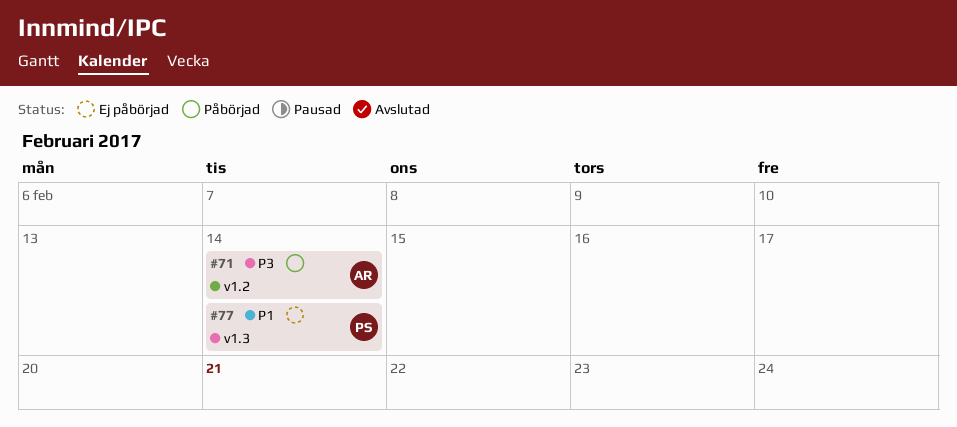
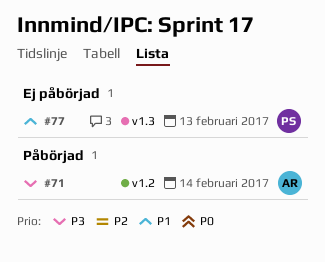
#77, due: Feb 14 -> Feb 13

